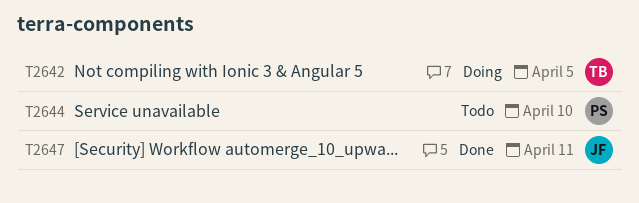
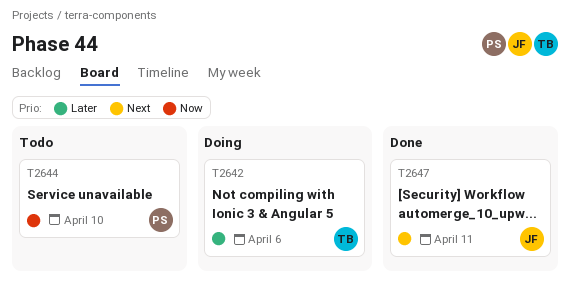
T2642, due: Apr 5 -> Apr 6

